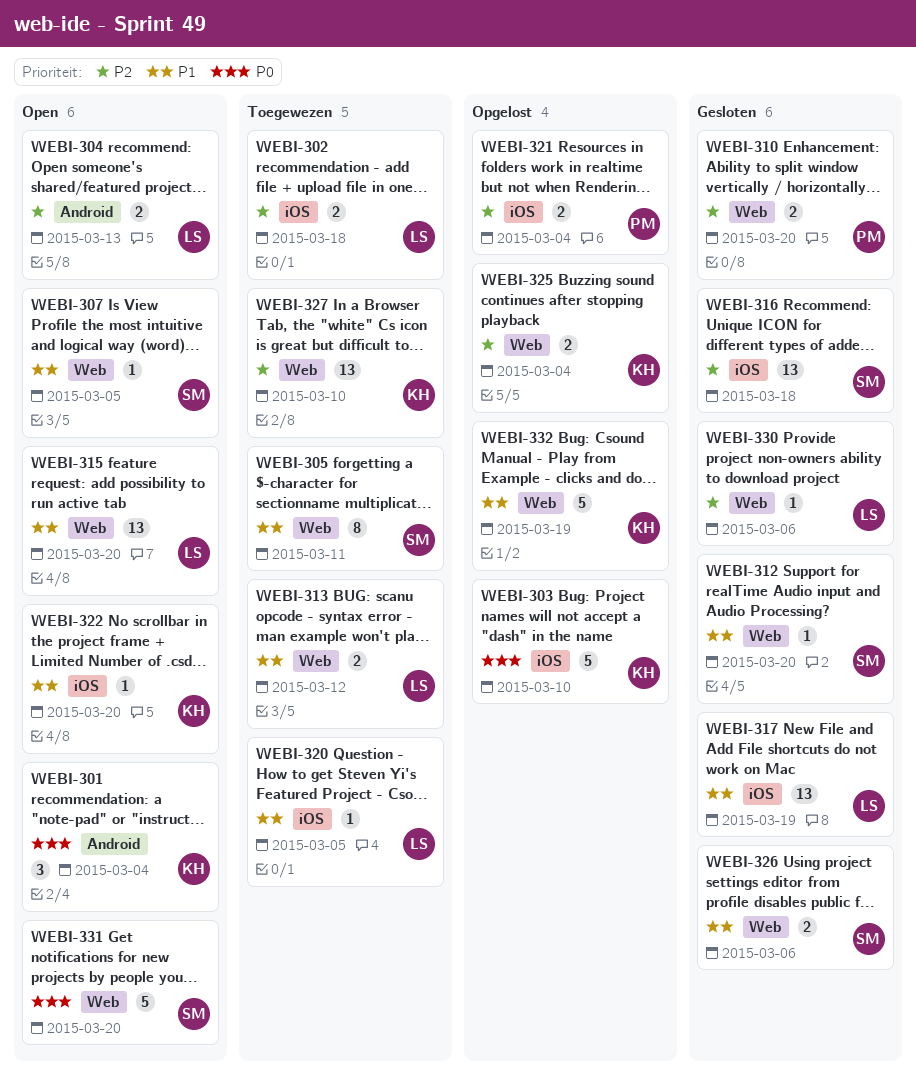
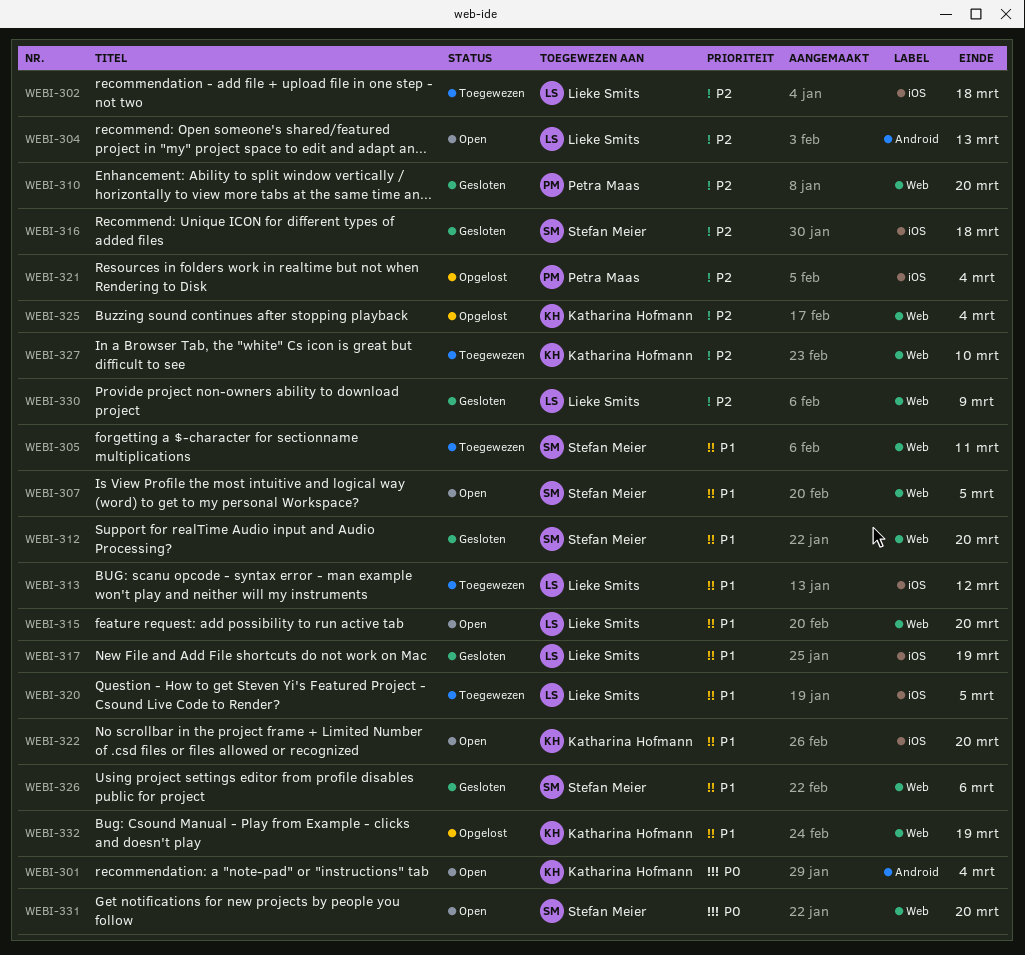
WEBI-303: present -> none
WEBI-313, label: Web -> iOS
WEBI-330, due: Mar 6 -> Mar 9

